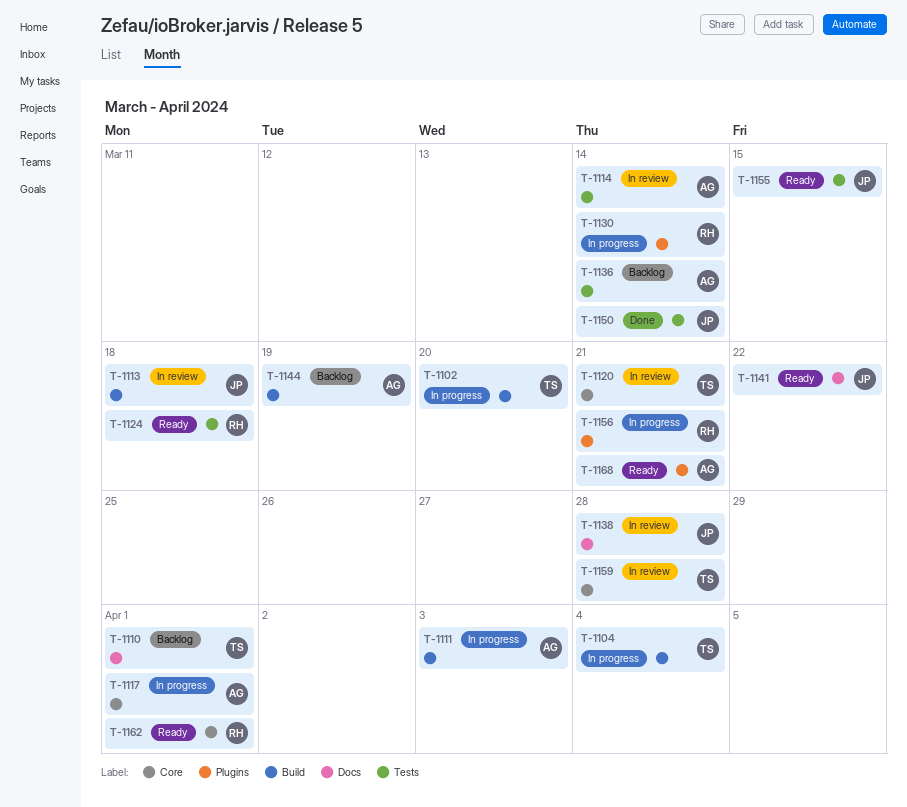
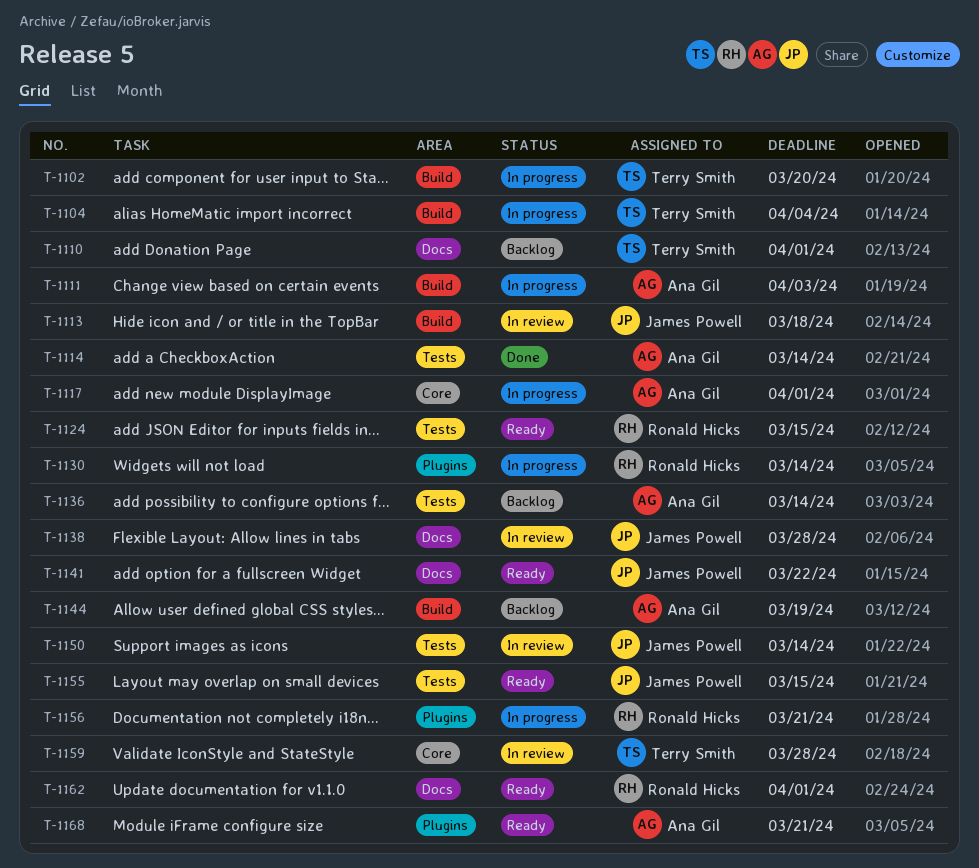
T-1114, status: In review -> Done
T-1120: present -> none
T-1124, due: Mar 18 -> Mar 15
T-1150, status: Done -> In review
T-1162, label: Core -> Docs

